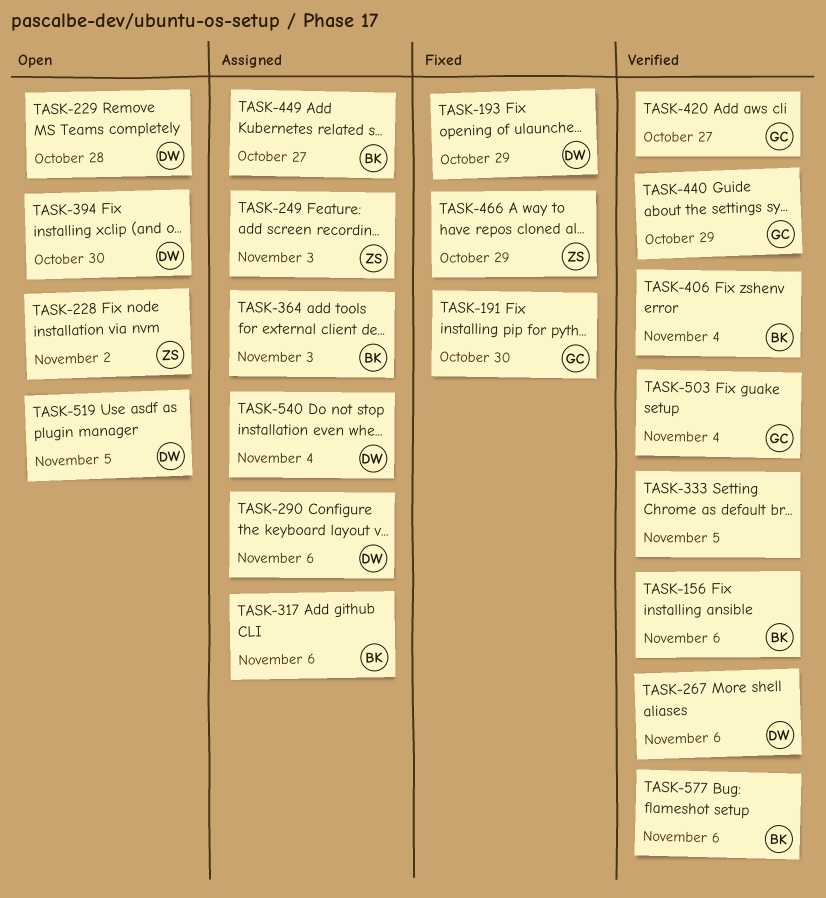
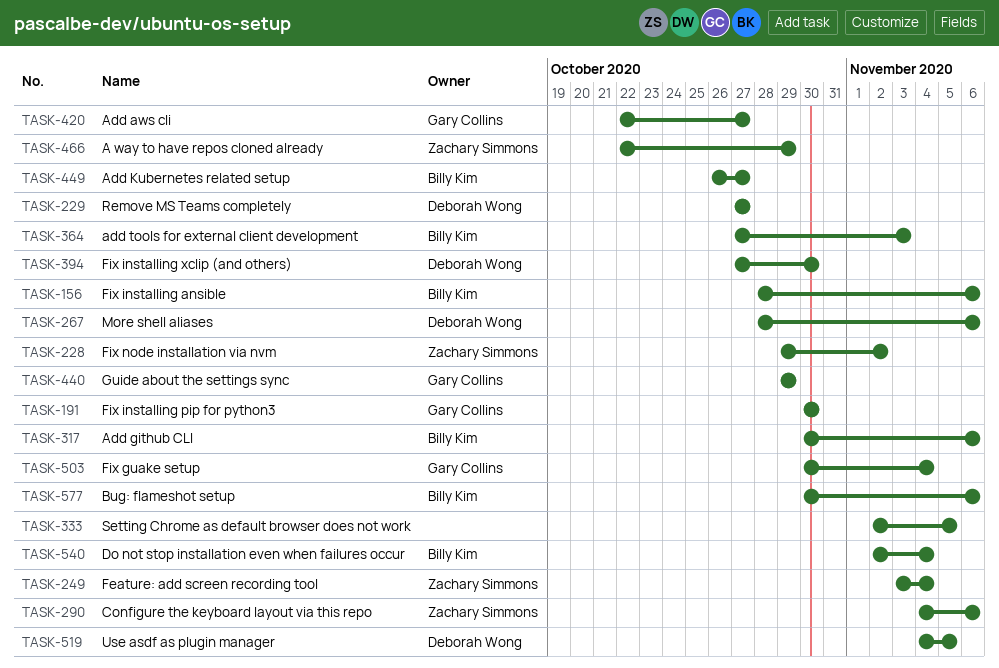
TASK-193: present -> none
TASK-229, due: Oct 28 -> Oct 27
TASK-249, due: Nov 3 -> Nov 4
TASK-290, owner: Deborah Wong -> Zachary Simmons
TASK-406: present -> none
TASK-540, owner: Deborah Wong -> Billy Kim

